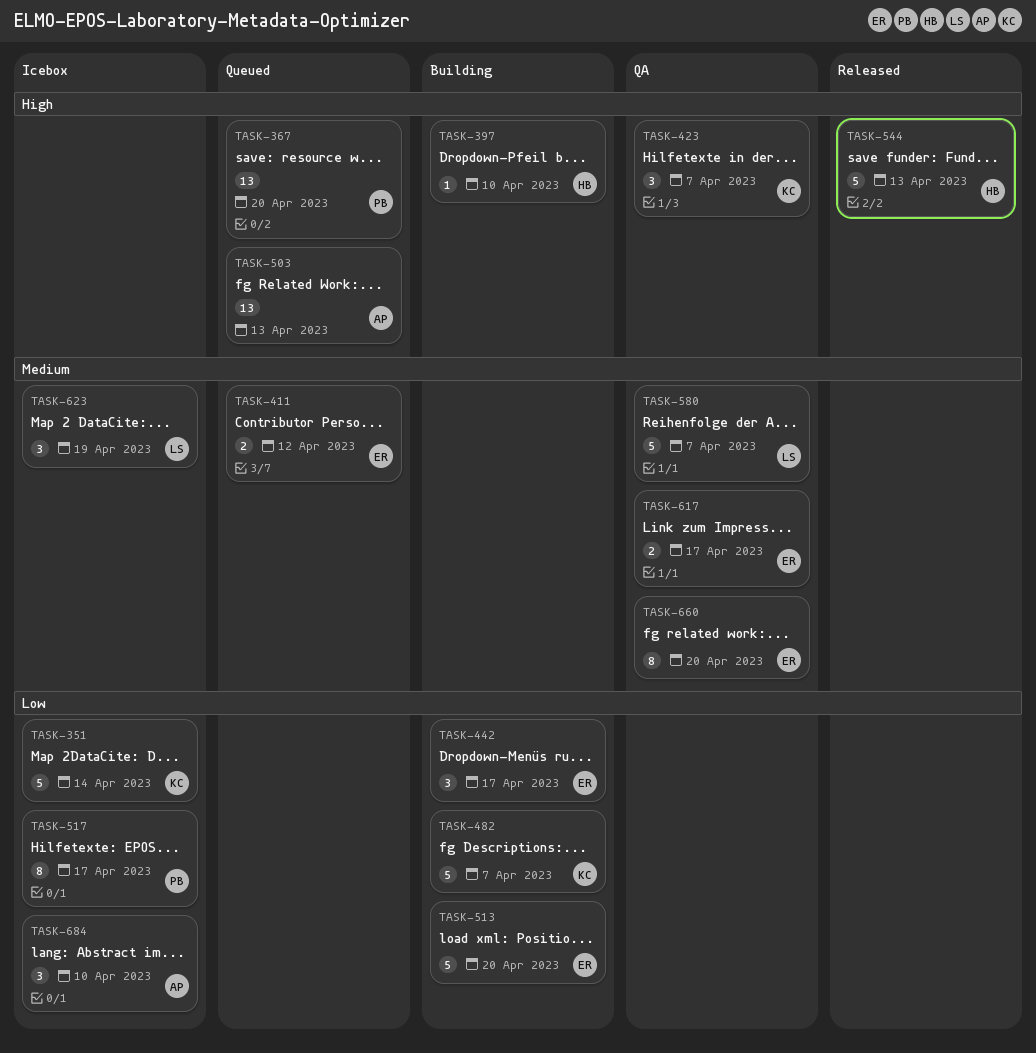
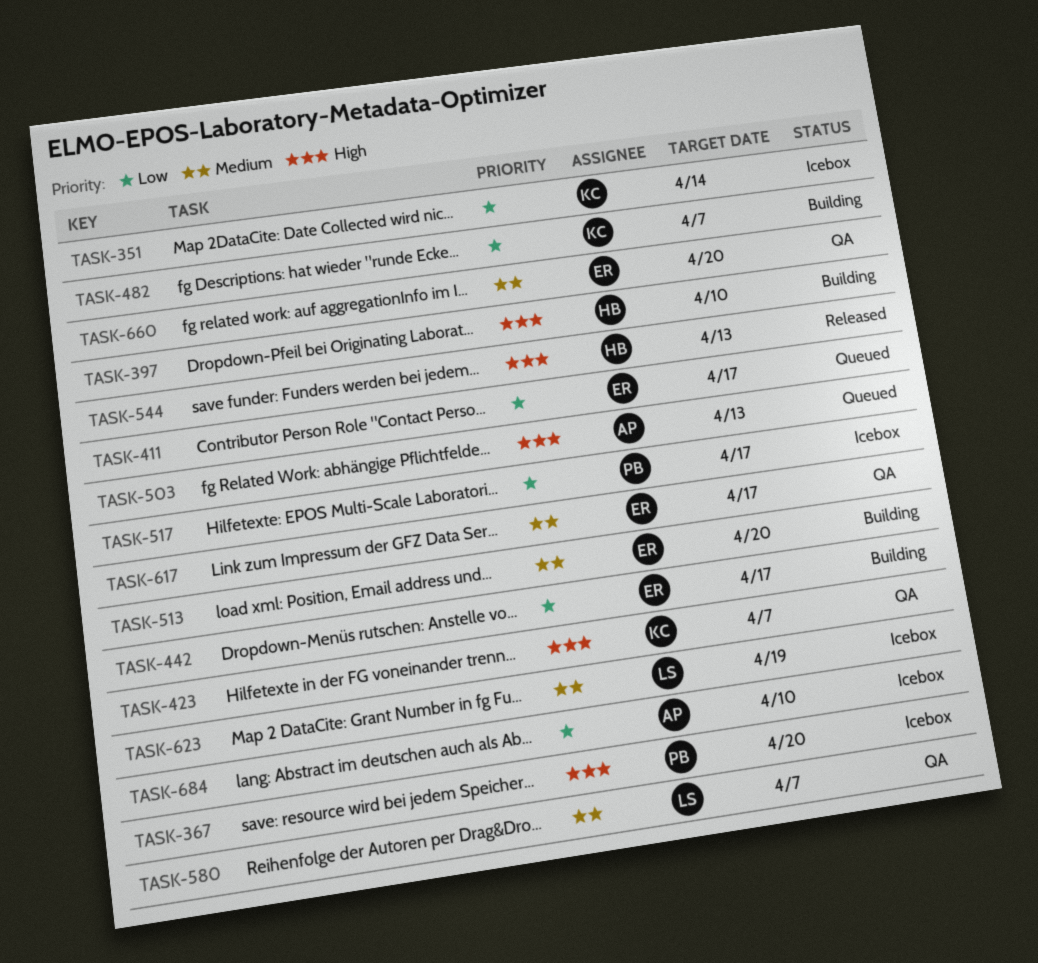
TASK-367, status: Queued -> Icebox
TASK-411, priority: Medium -> Low
TASK-411, due: Apr 12 -> Apr 17
TASK-513, priority: Low -> Medium

